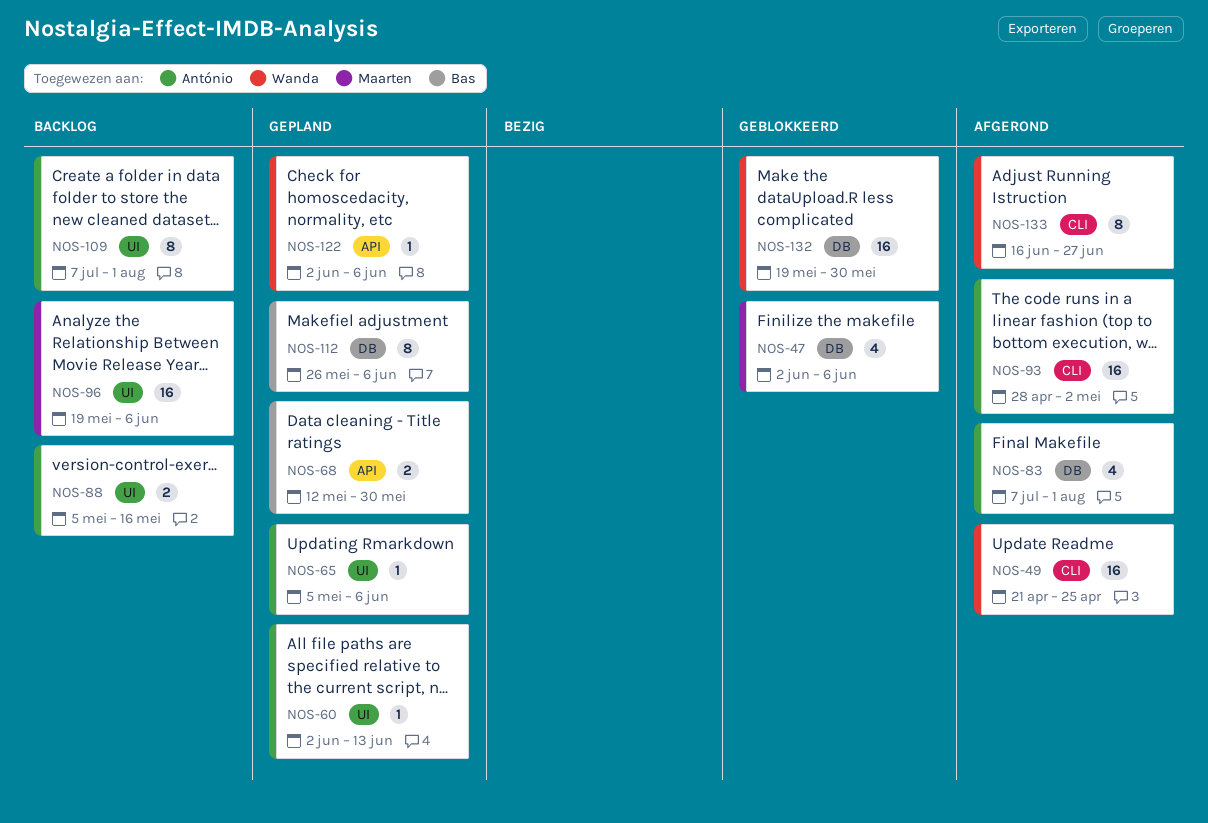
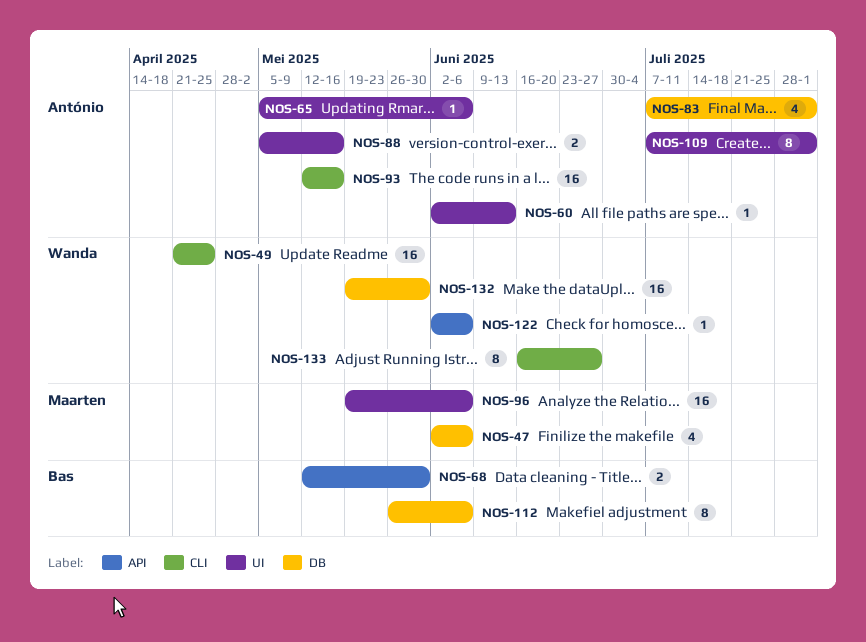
NOS-93, start: Apr 28 -> May 12
NOS-93, due: May 2 -> May 16

